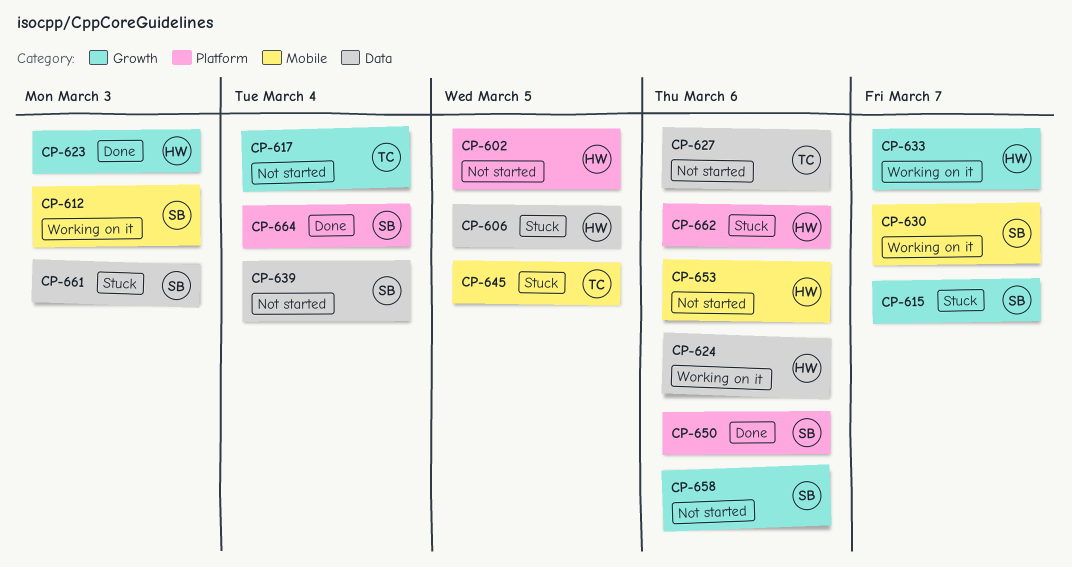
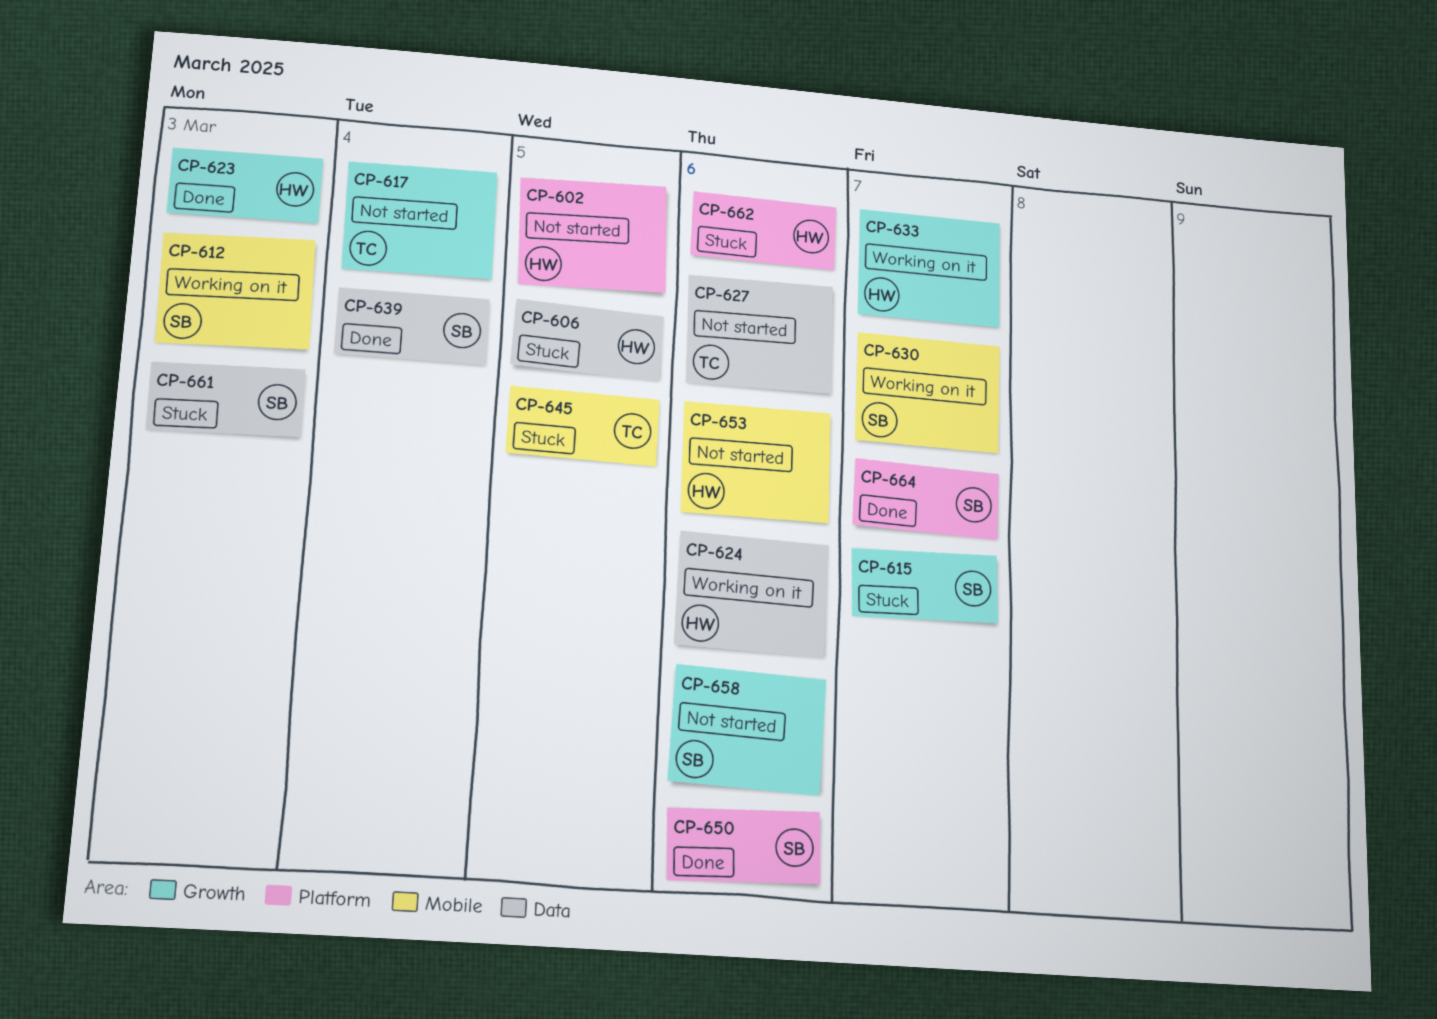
CP-639, status: Not started -> Done
CP-664, due: Mar 4 -> Mar 7

